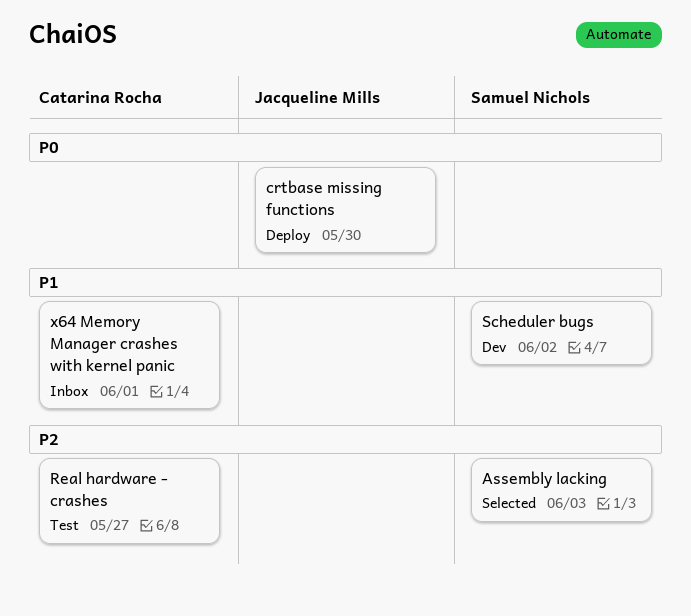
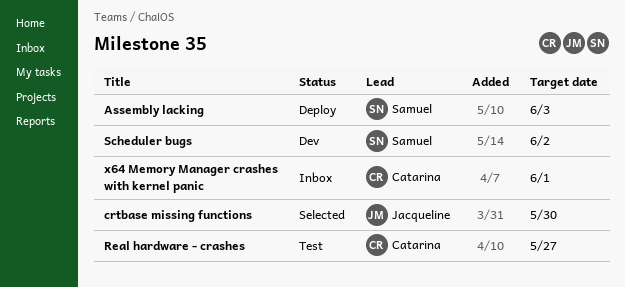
Assembly lacking, status: Selected -> Deploy
crtbase missing functions, status: Deploy -> Selected

